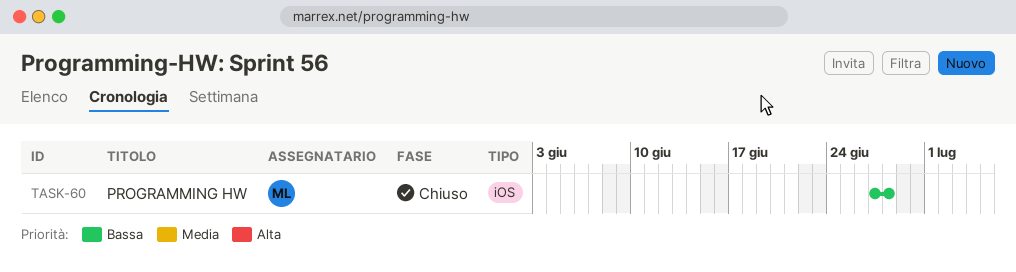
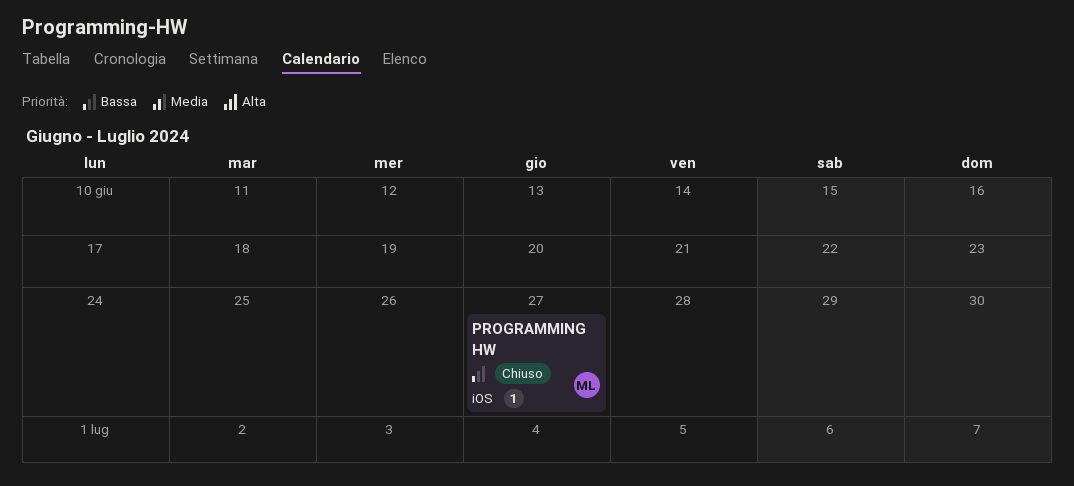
PROGRAMMING HW, due: Jun 28 -> Jun 27

